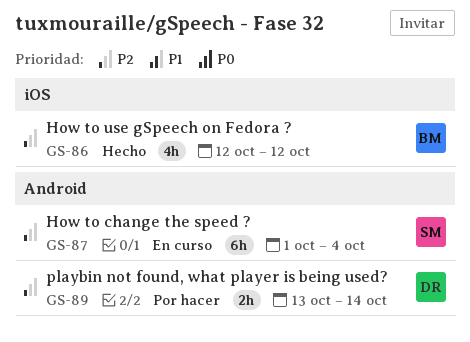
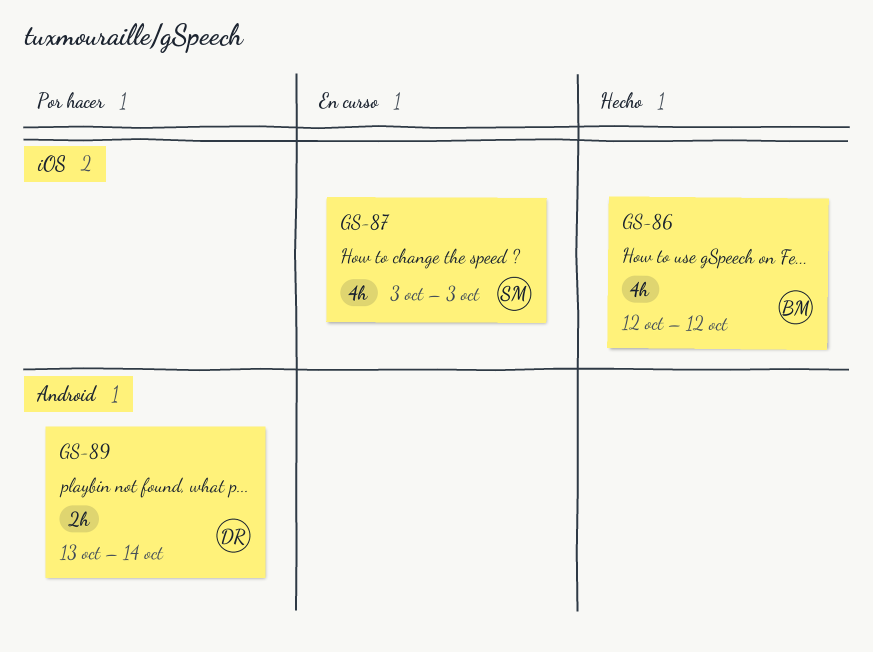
GS-87, label: Android -> iOS
GS-87, estimate: 6h -> 4h
GS-87, start: Oct 1 -> Oct 3
GS-87, due: Oct 4 -> Oct 3

